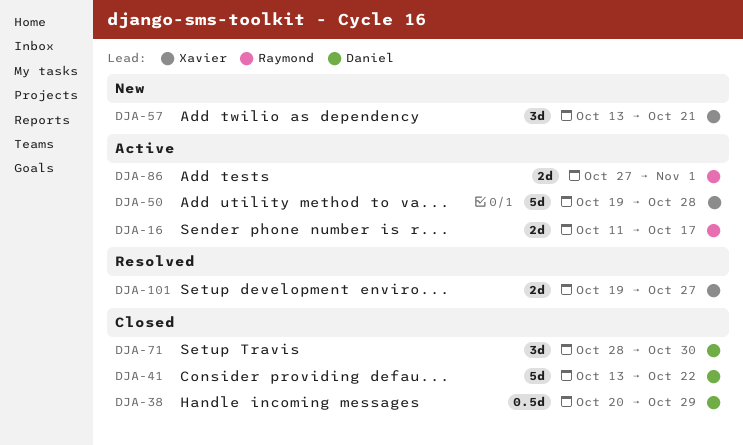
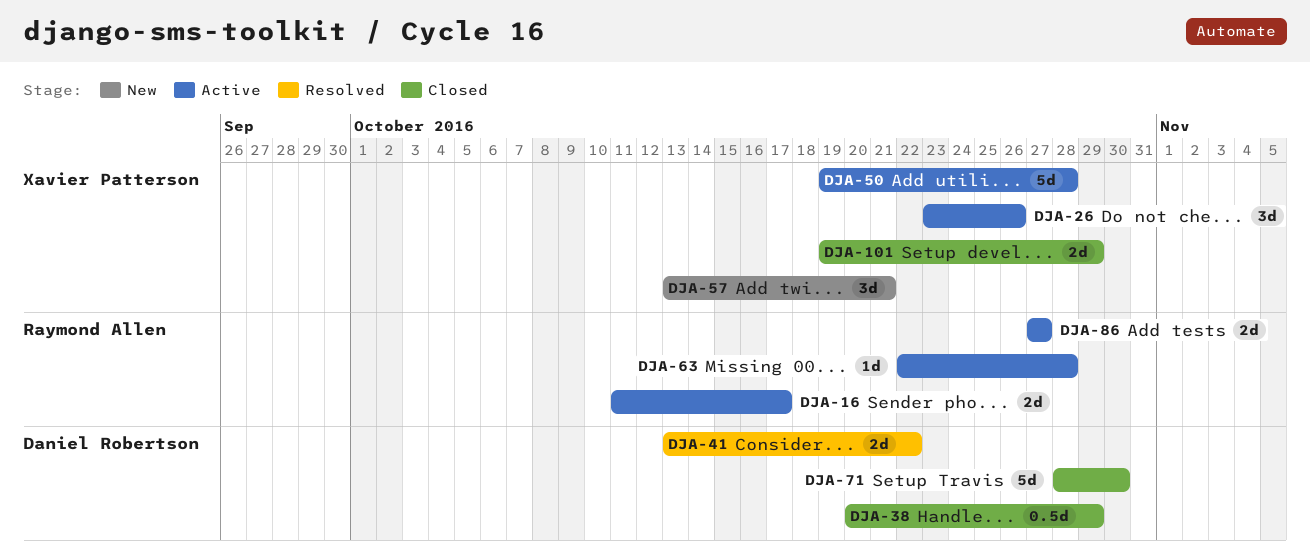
DJA-26: none -> present
DJA-41, status: Closed -> Resolved
DJA-41, estimate: 5d -> 2d
DJA-63: none -> present
DJA-71, estimate: 3d -> 5d
DJA-86, due: Nov 1 -> Oct 27
DJA-101, status: Resolved -> Closed
DJA-101, due: Oct 27 -> Oct 29

